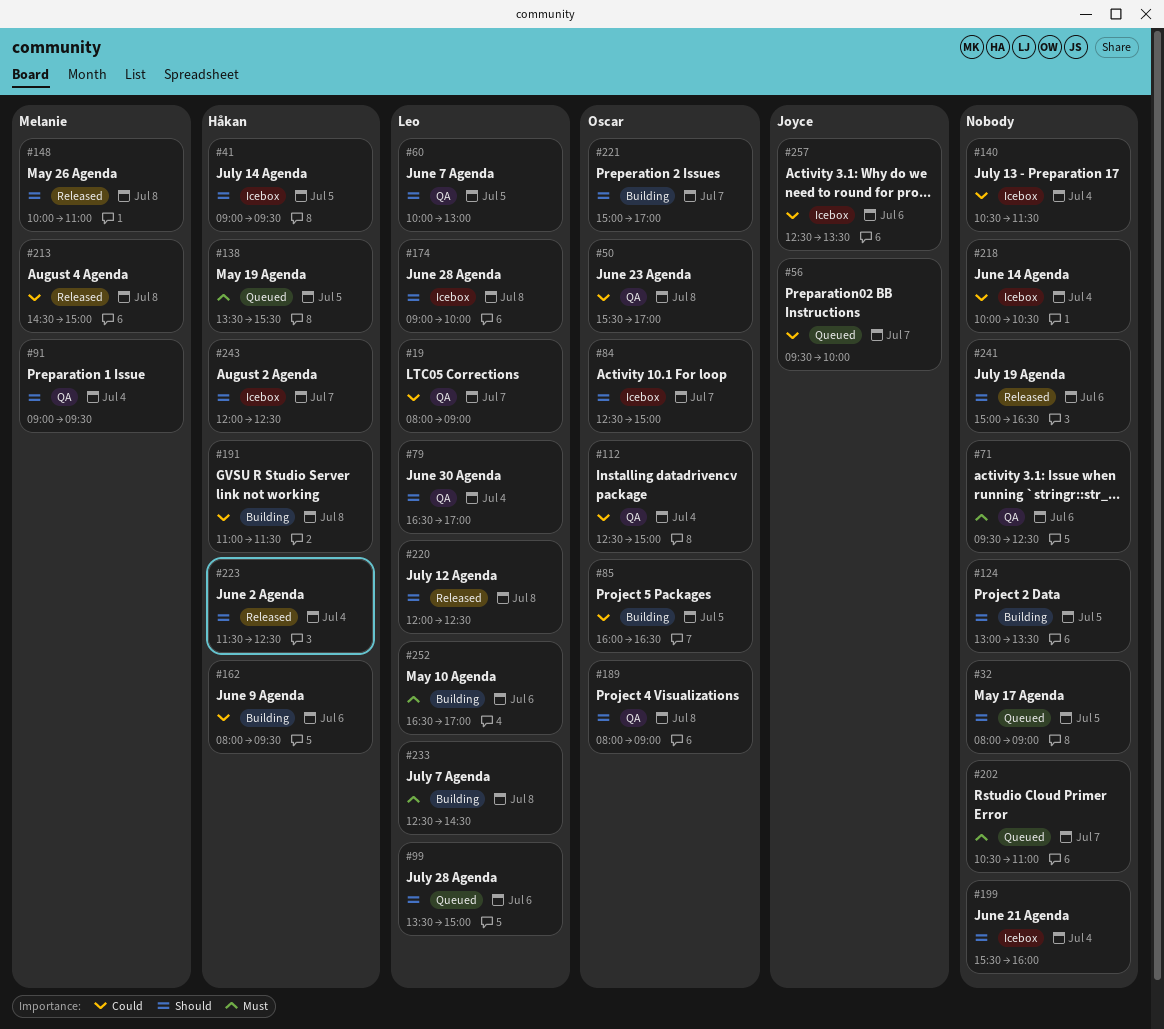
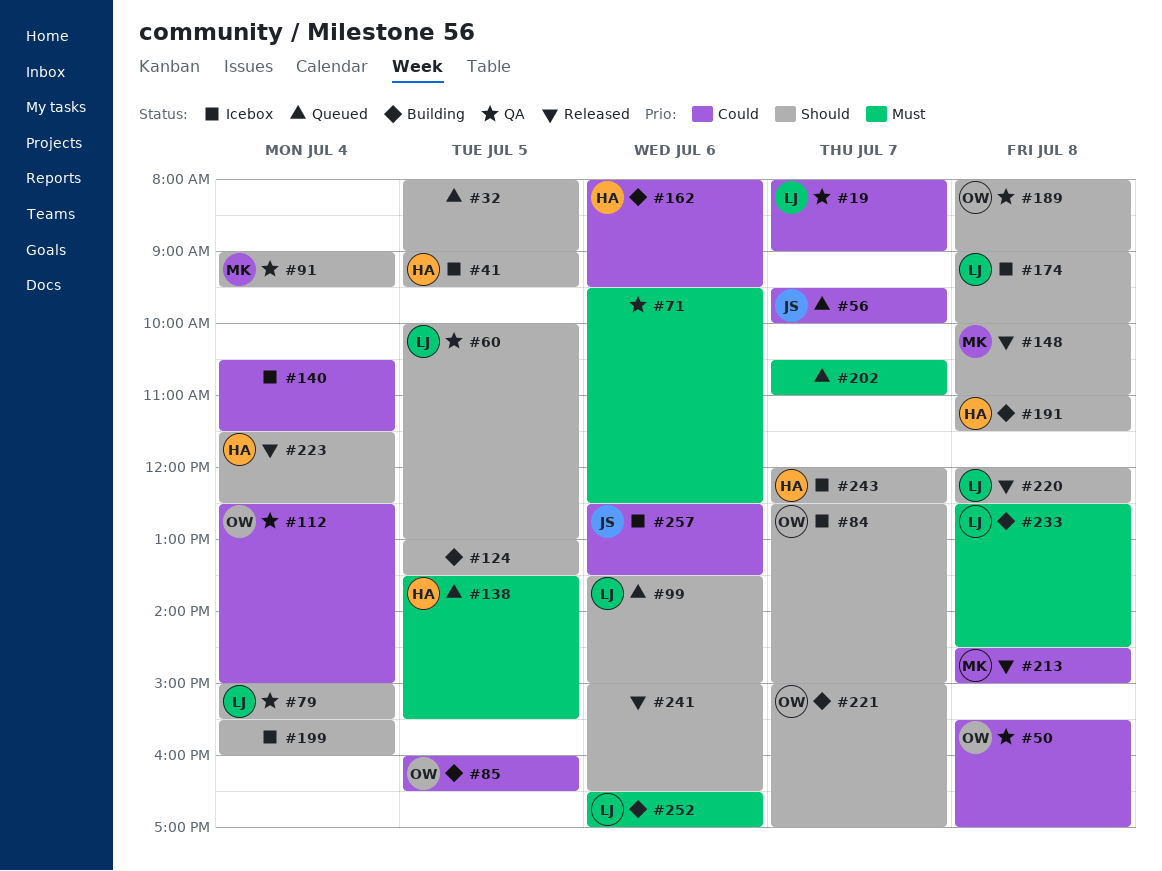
#79, begins: 16:30 -> 15:00
#79, ends: 17:00 -> 15:30
#191, priority: Could -> Should
#218: present -> none

